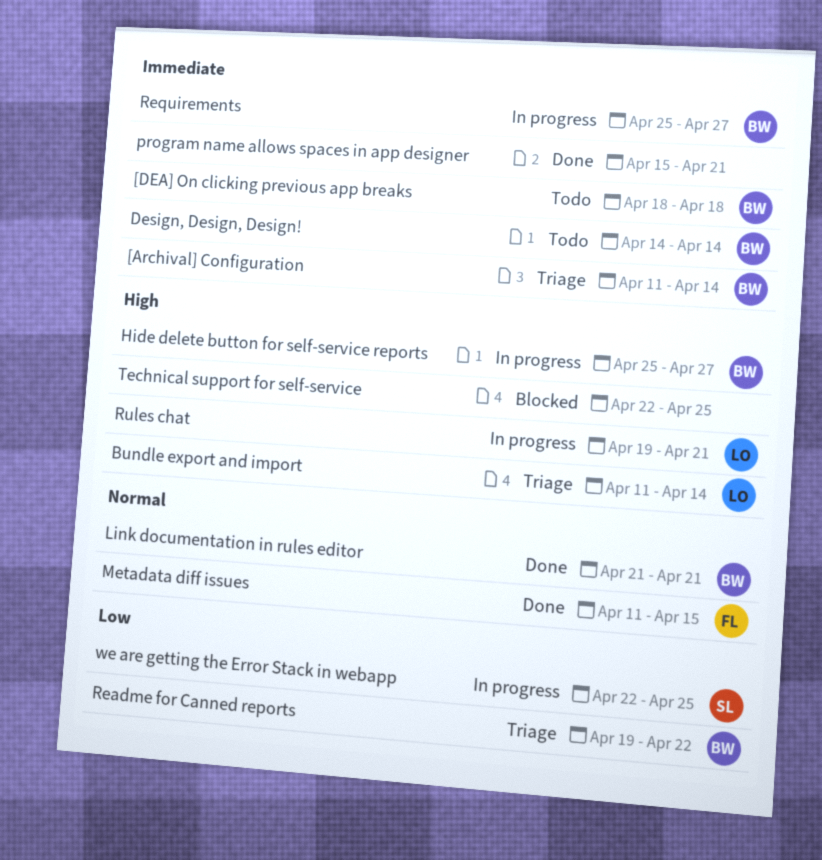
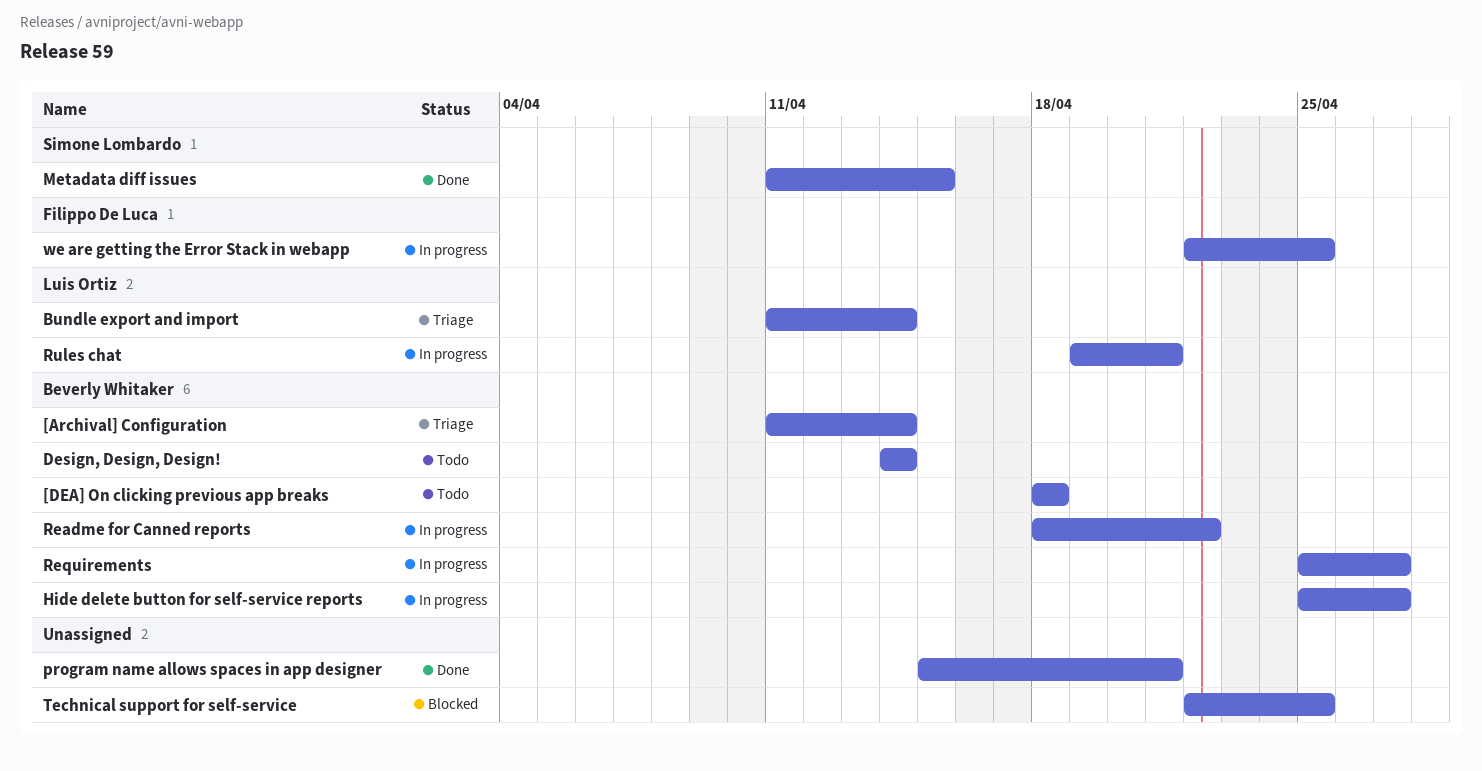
Link documentation in rules editor: present -> none
Metadata diff issues, owner: Filippo De Luca -> Simone Lombardo
Readme for Canned reports, status: Triage -> In progress
Readme for Canned reports, start: Apr 19 -> Apr 18
we are getting the Error Stack in webapp, owner: Simone Lombardo -> Filippo De Luca

